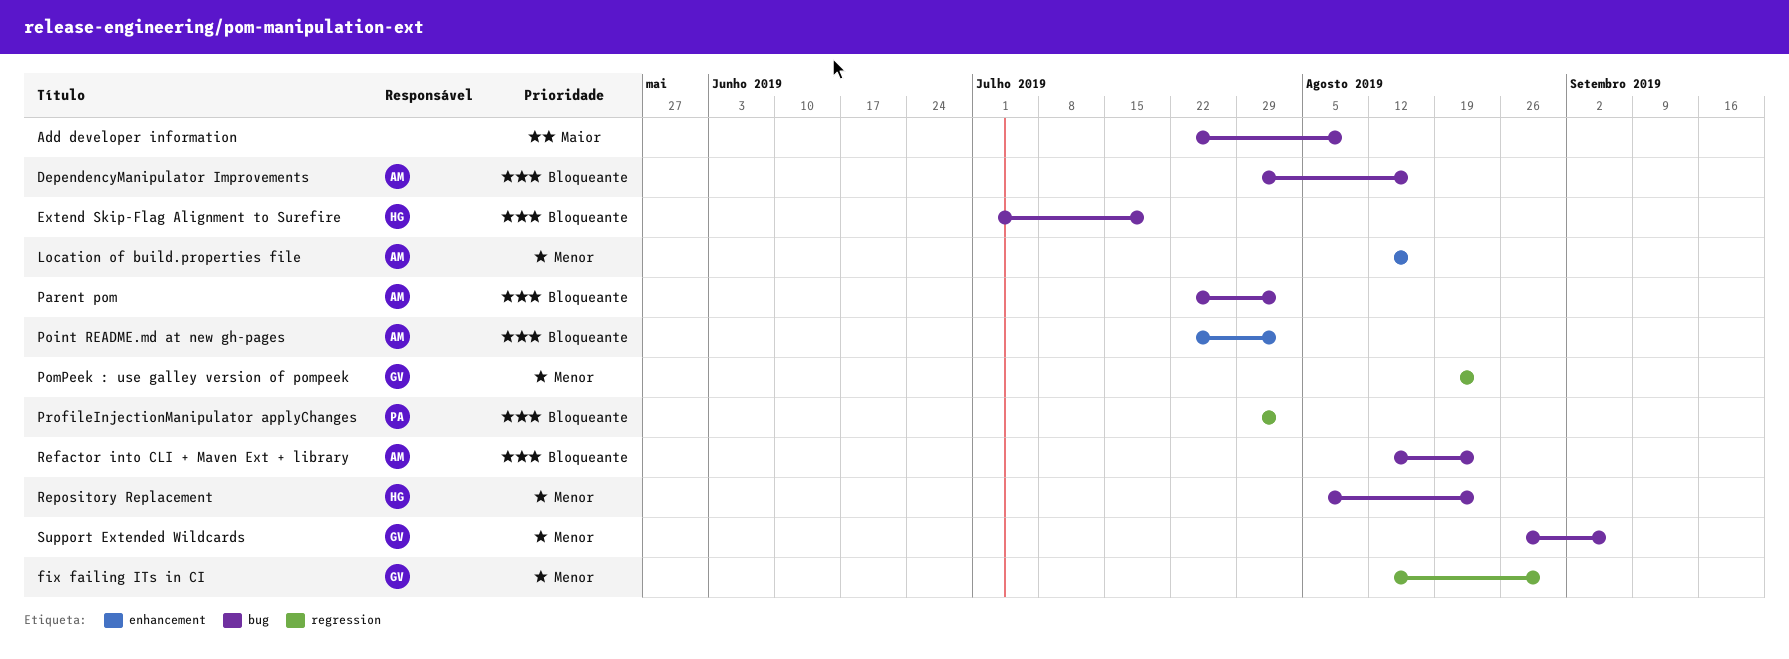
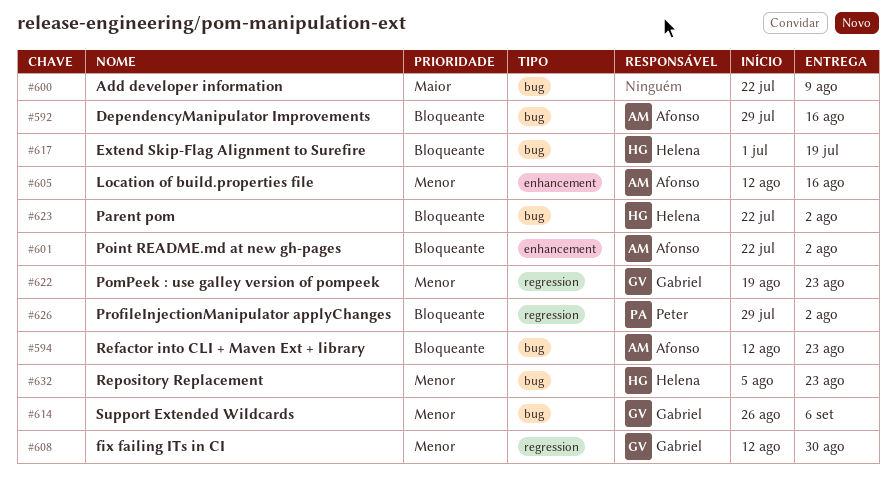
Parent pom, owner: Afonso -> Helena

